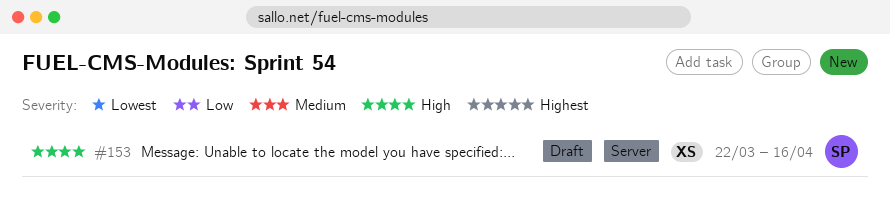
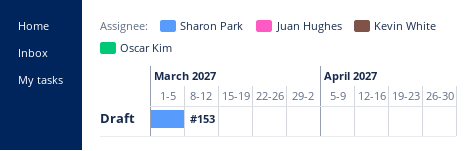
#153, start: Mar 22 -> Mar 1
#153, due: Apr 16 -> Mar 5

